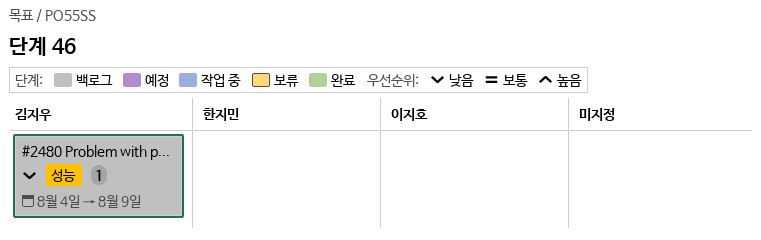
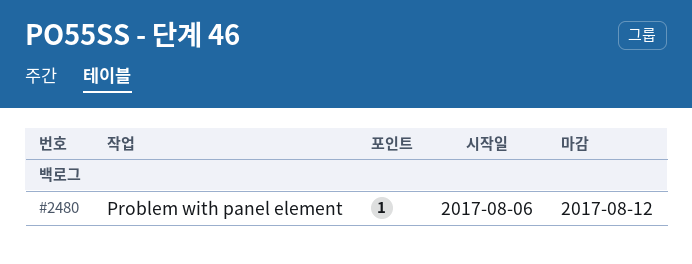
#2480, start: Aug 4 -> Aug 6
#2480, due: Aug 9 -> Aug 12

